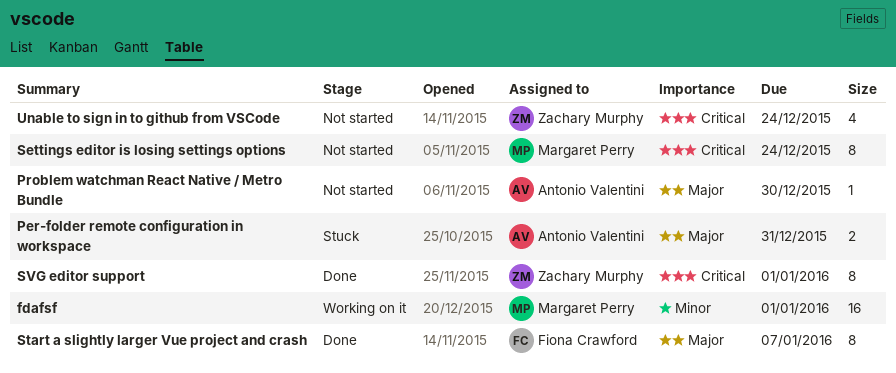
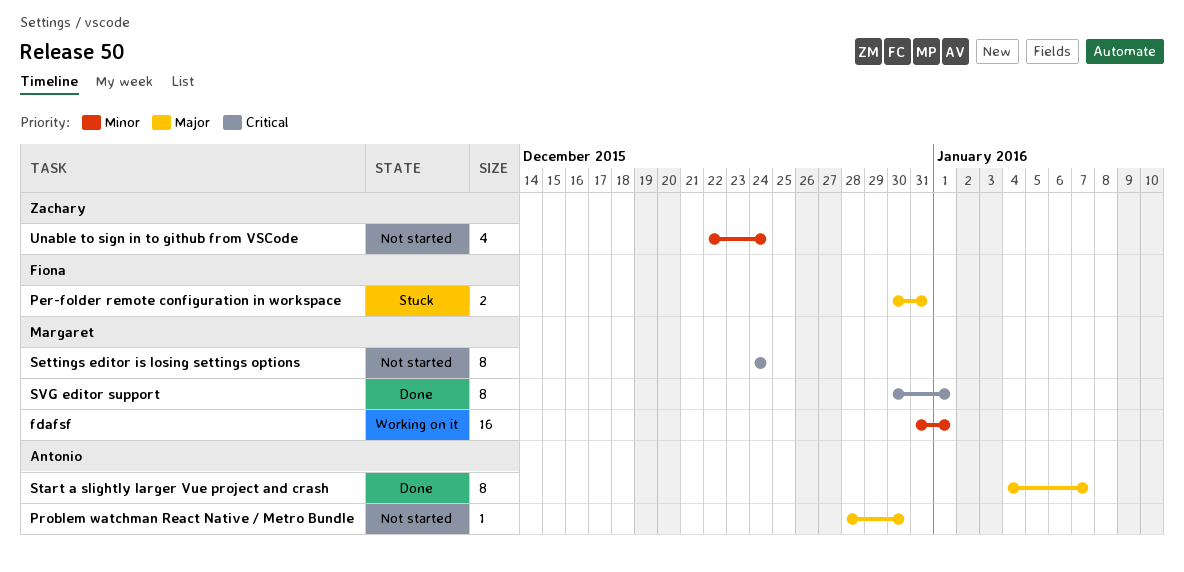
Per-folder remote configuration in workspace, owner: Antonio Valentini -> Fiona Crawford
Start a slightly larger Vue project and crash, owner: Fiona Crawford -> Antonio Valentini
SVG editor support, owner: Zachary Murphy -> Margaret Perry
Unable to sign in to github from VSCode, priority: Critical -> Minor

